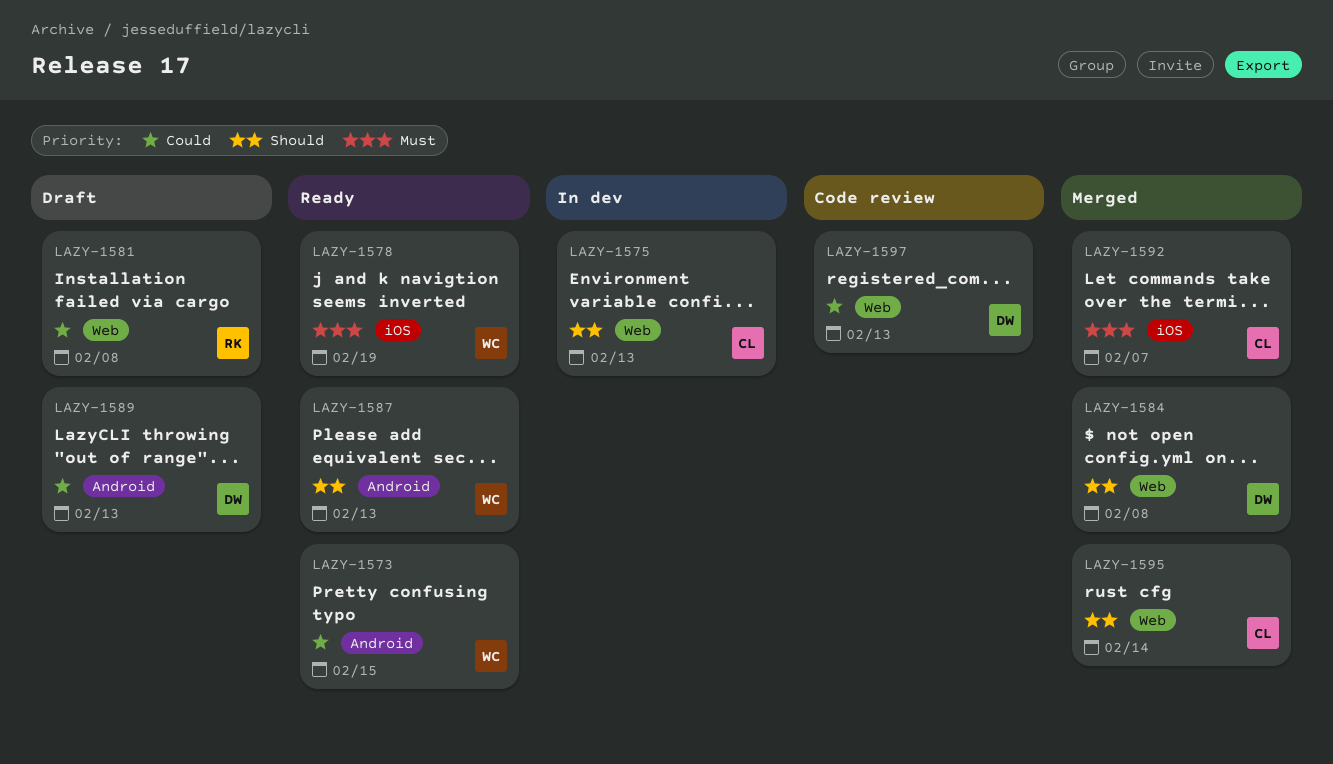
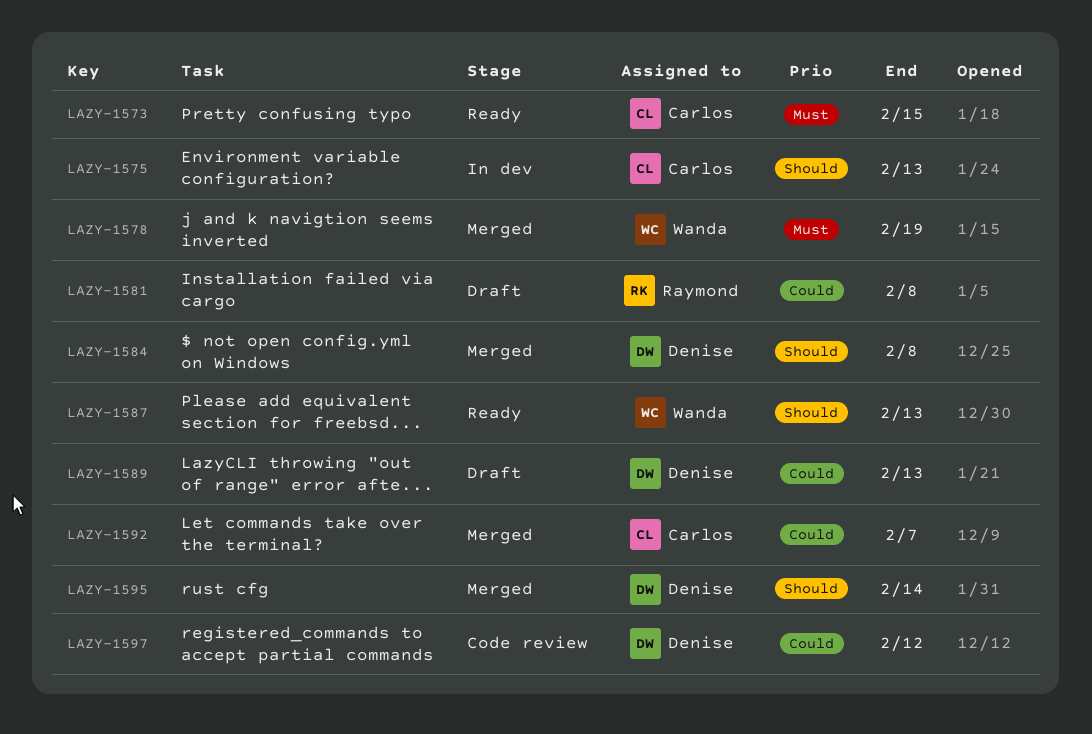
LAZY-1573, owner: Wanda -> Carlos
LAZY-1573, priority: Could -> Must
LAZY-1578, status: Ready -> Merged
LAZY-1592, priority: Must -> Could
LAZY-1595, owner: Carlos -> Denise
LAZY-1597, due: Feb 13 -> Feb 12

